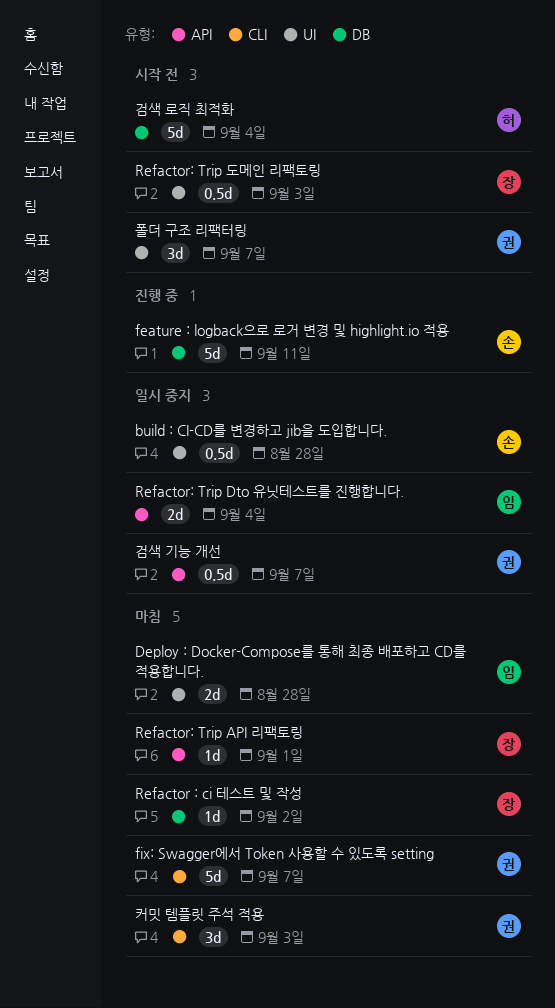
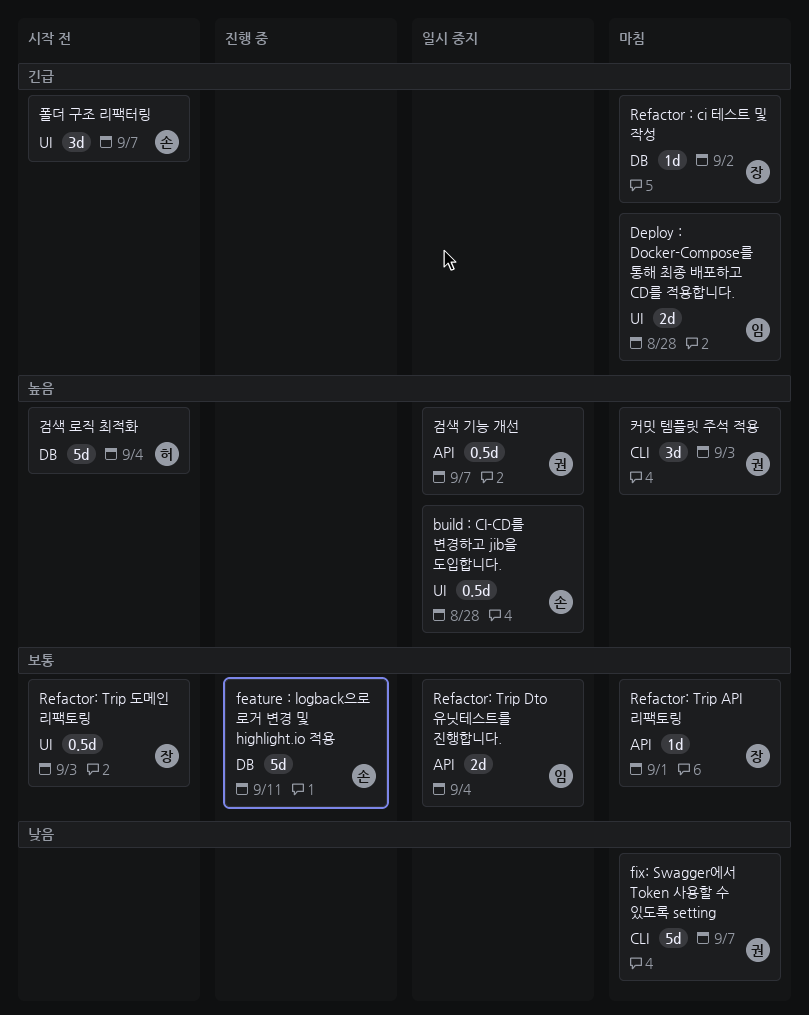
폴더 구조 리팩터링, owner: 권 -> 손

